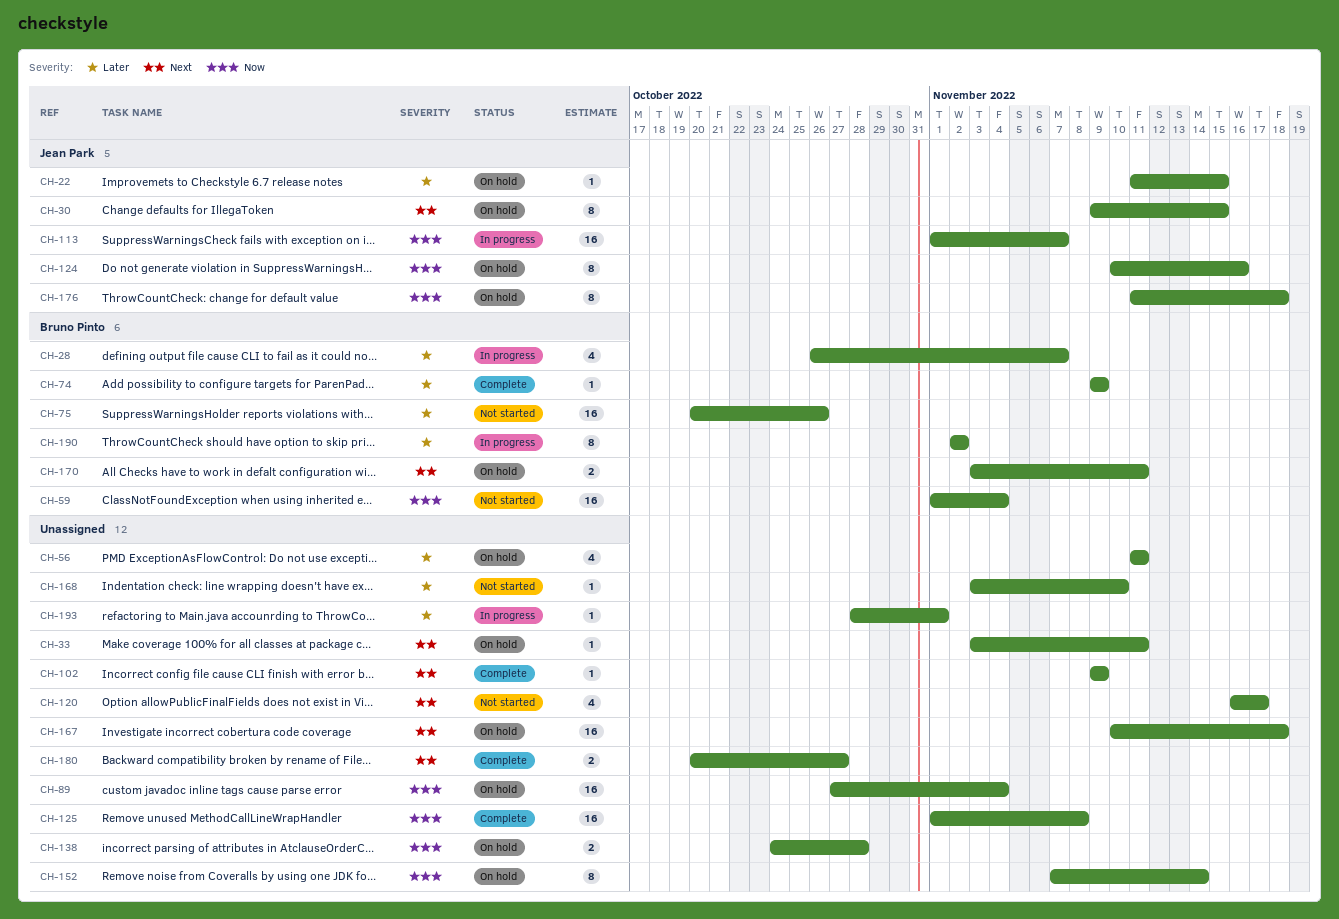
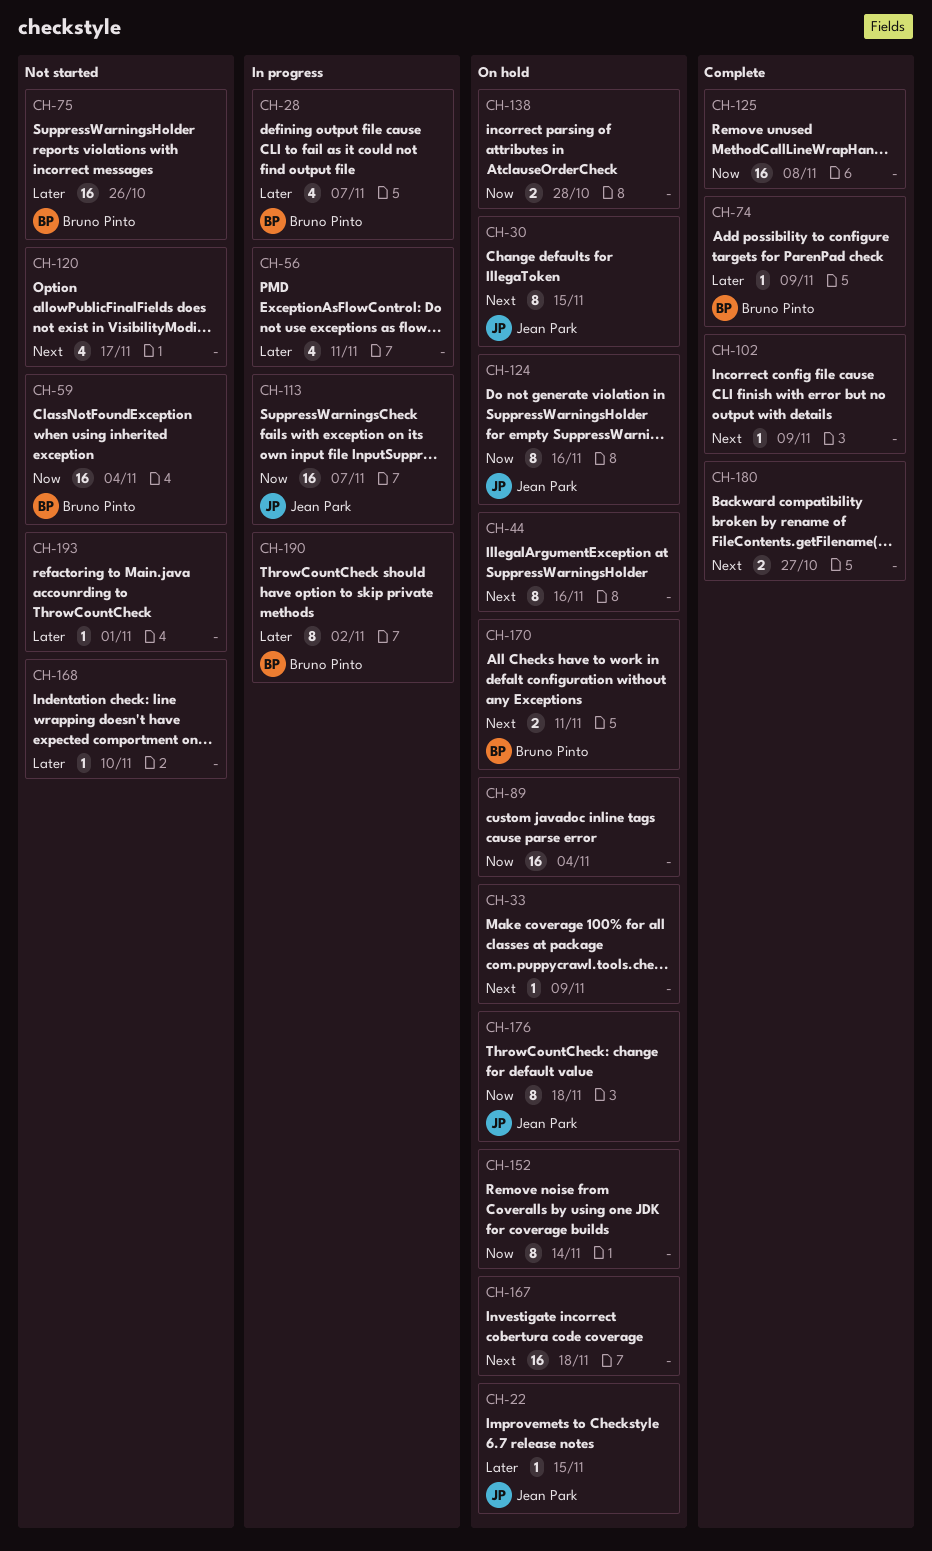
CH-33, due: Nov 11 -> Nov 9
CH-44: none -> present
CH-56, status: On hold -> In progress
CH-193, status: In progress -> Not started

